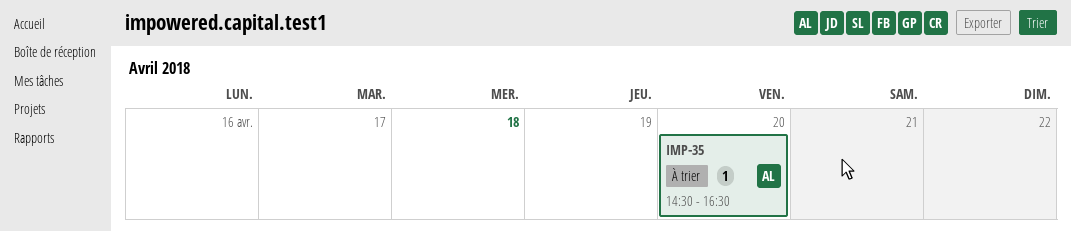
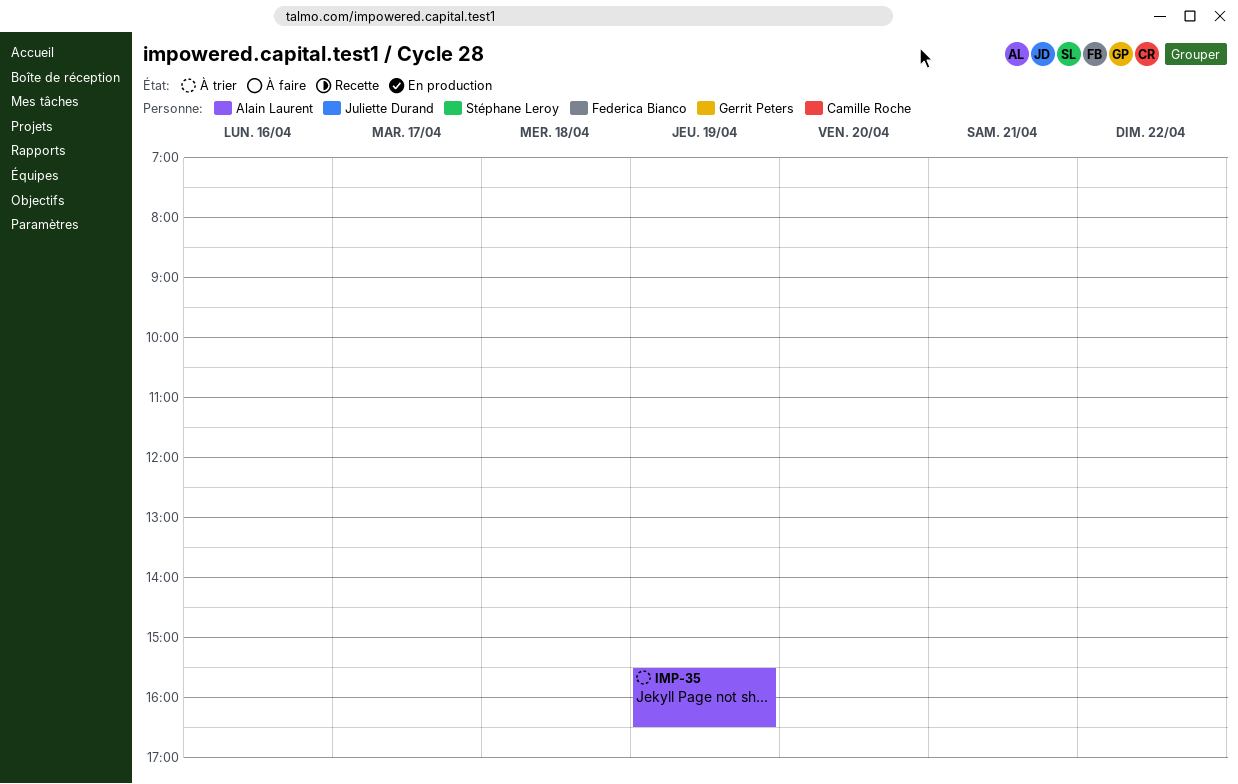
IMP-35, day: Apr 20 -> Apr 19
IMP-35, begins: 14:30 -> 15:30

